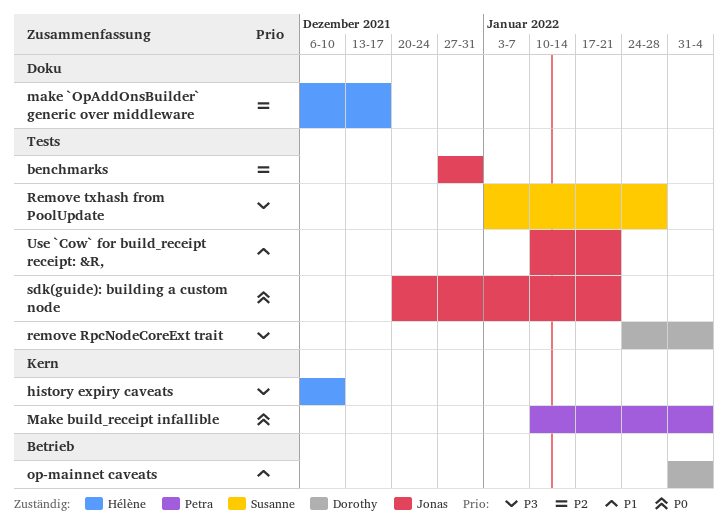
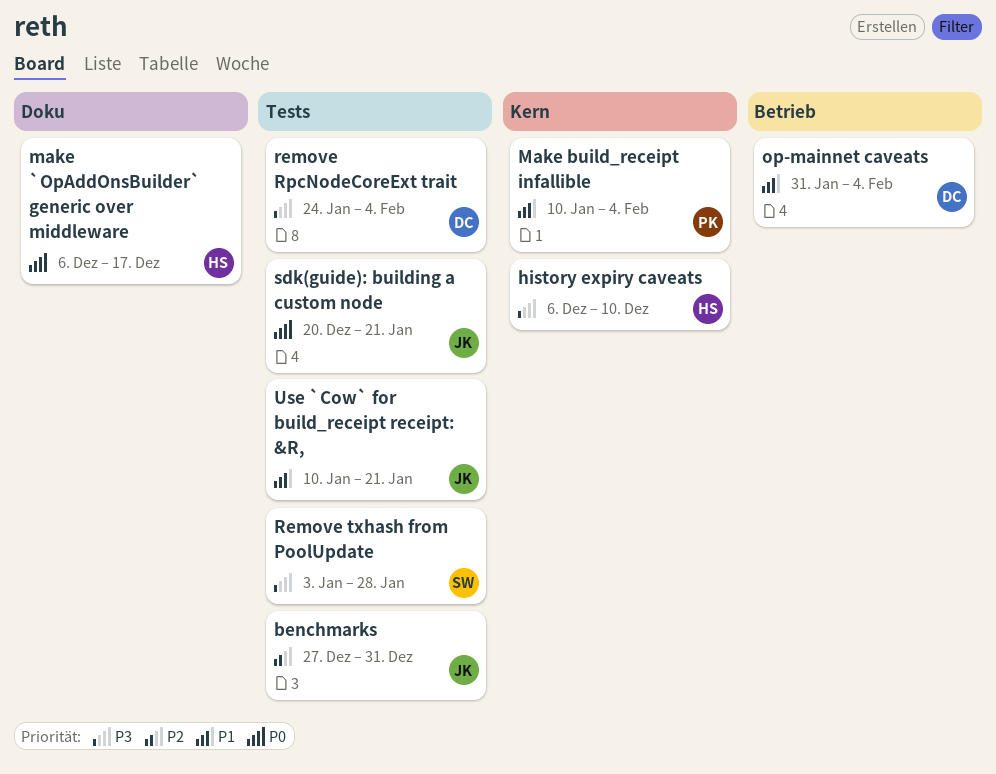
make `OpAddOnsBuilder` generic over middleware, priority: P2 -> P0
Make build_receipt infallible, priority: P0 -> P1

